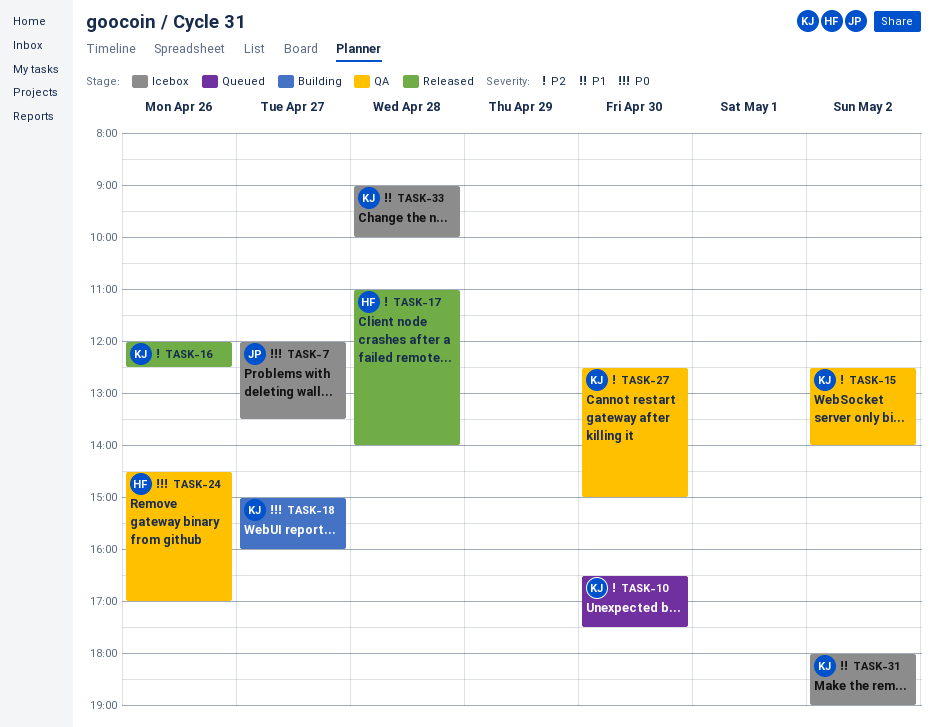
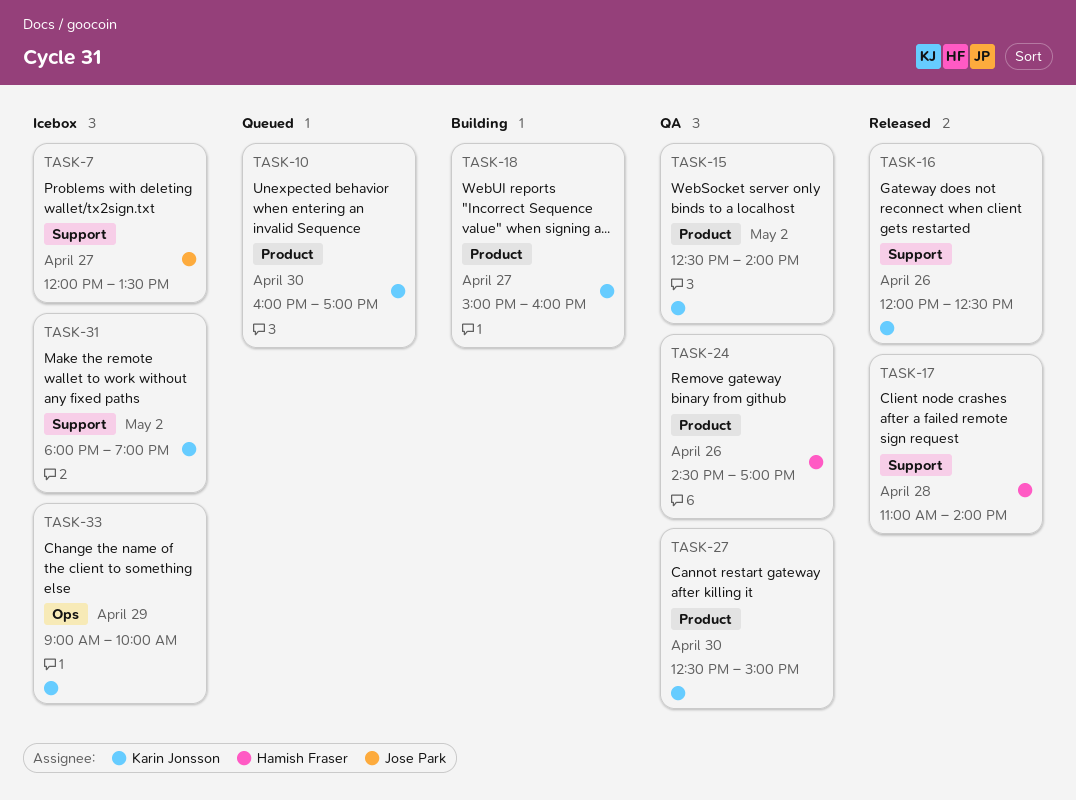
TASK-10, begins: 16:30 -> 16:00
TASK-10, ends: 17:30 -> 17:00
TASK-33, day: Apr 28 -> Apr 29

